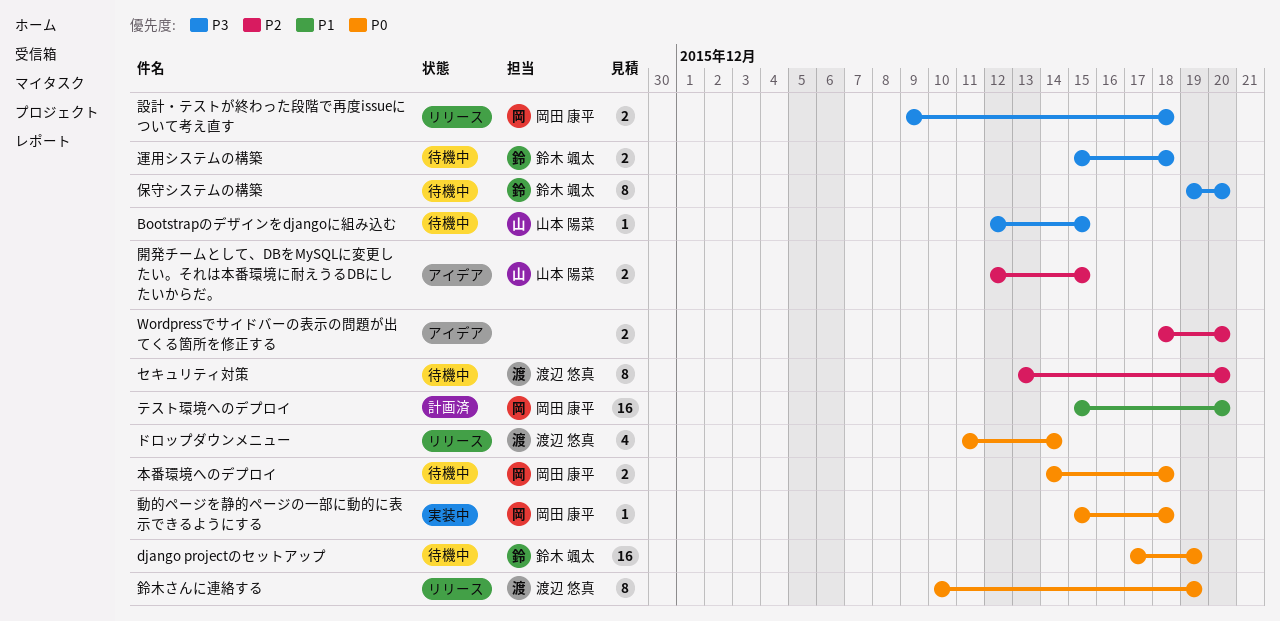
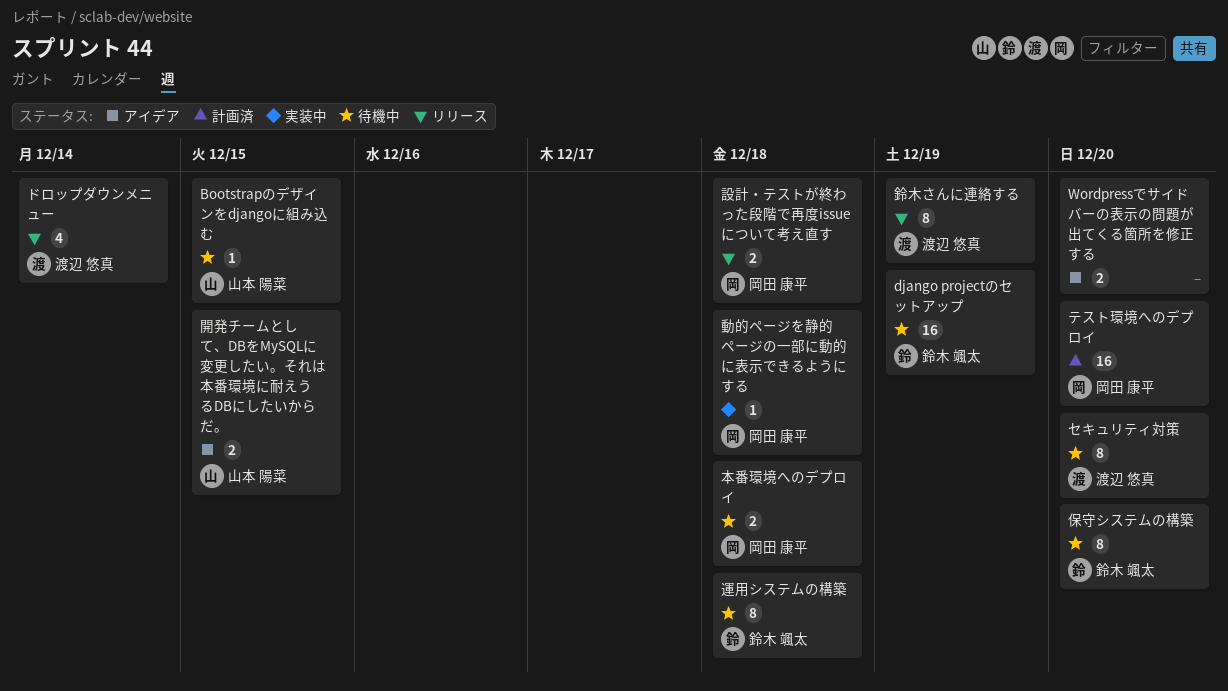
運用システムの構築, estimate: 2 -> 8

